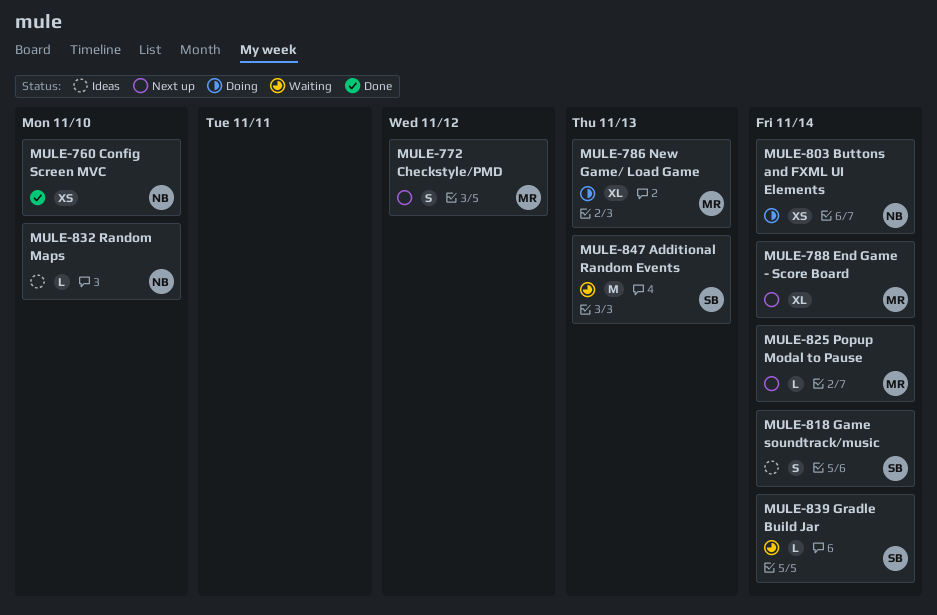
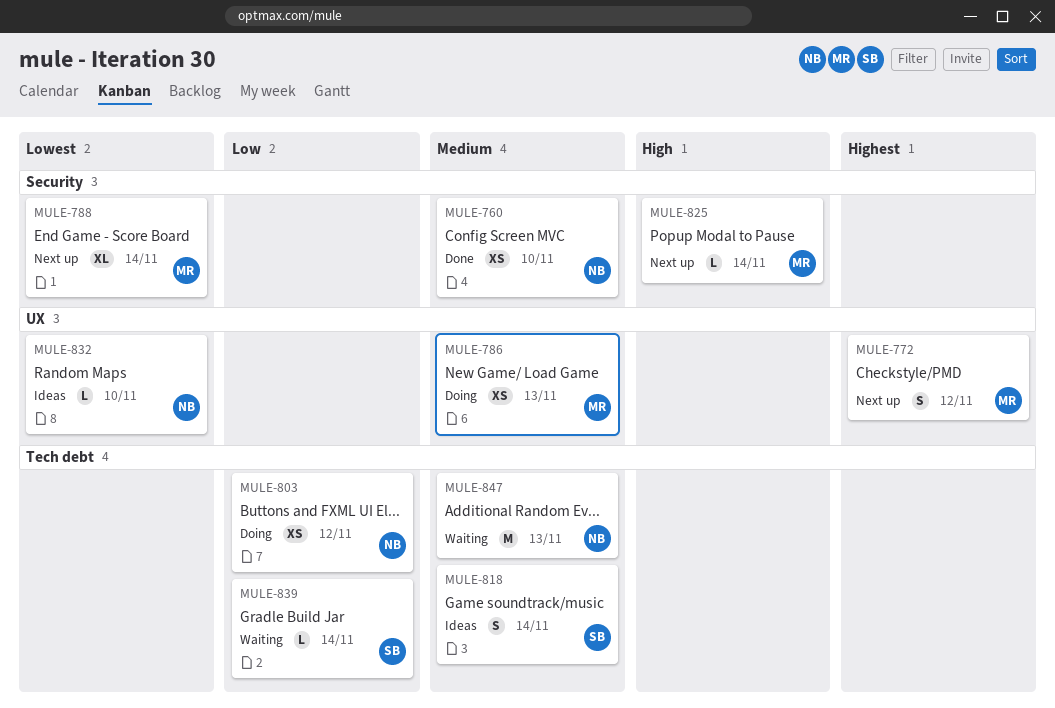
MULE-786, estimate: XL -> XS
MULE-803, due: Nov 14 -> Nov 12
MULE-847, owner: SB -> NB

